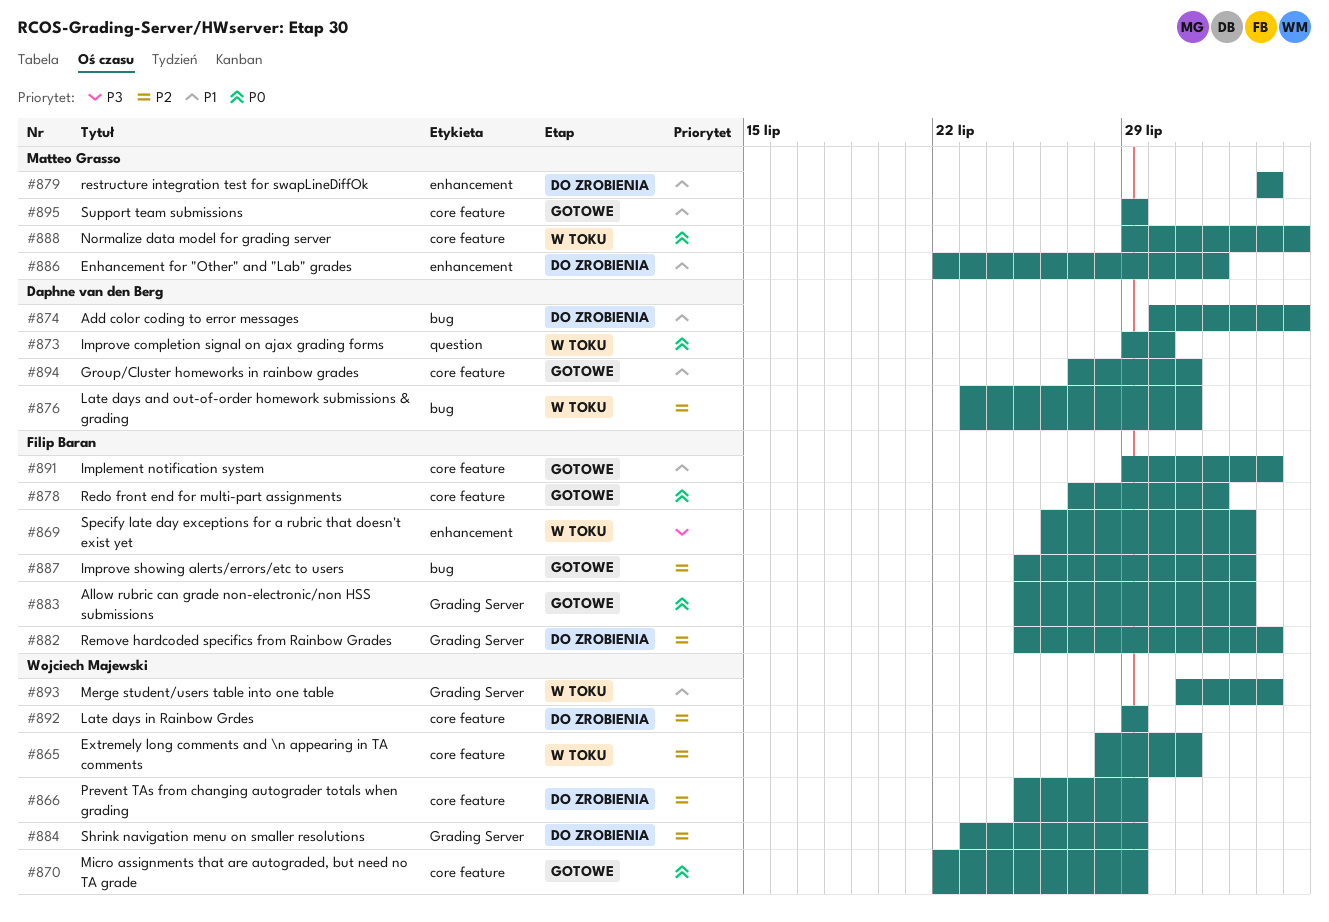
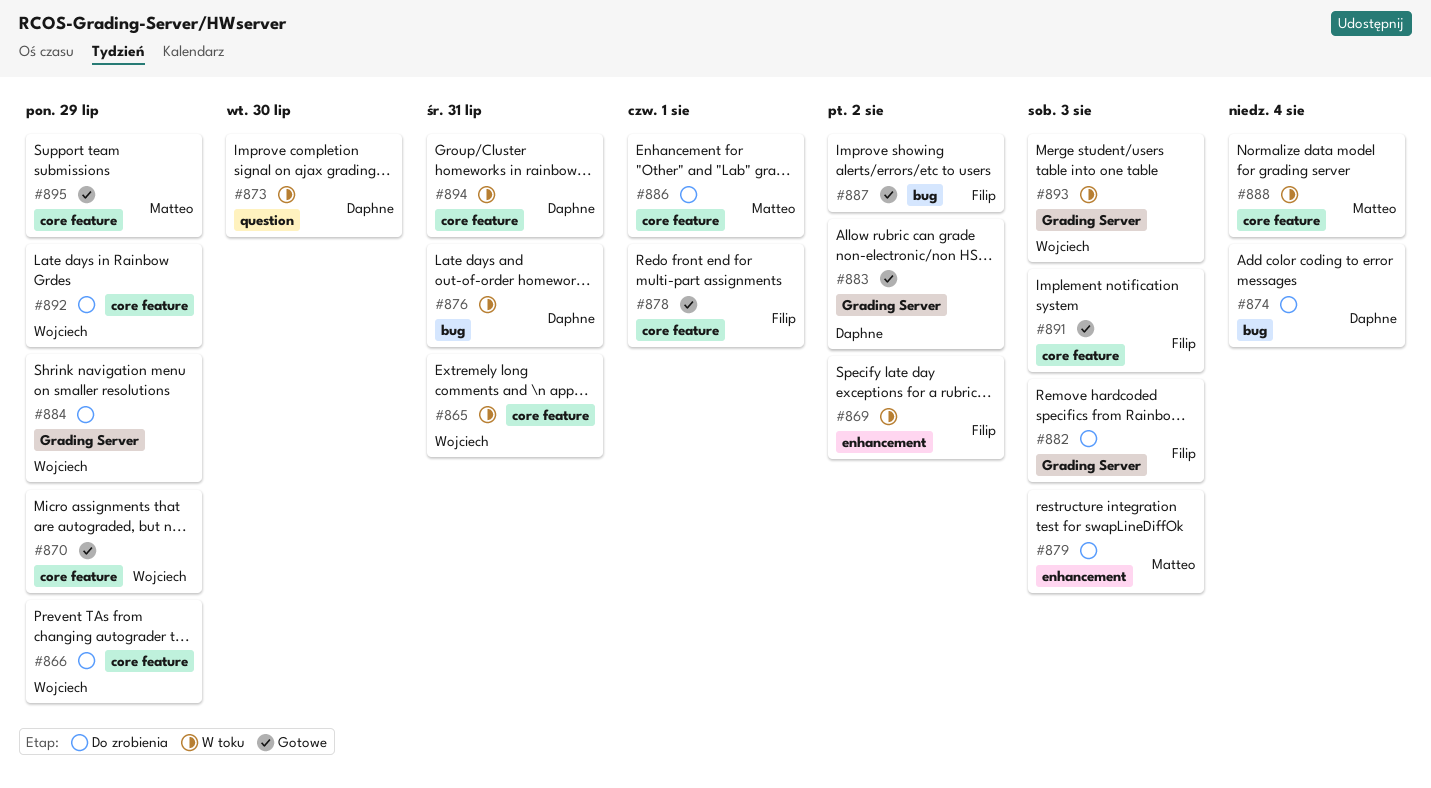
#883, owner: Filip Baran -> Daphne van den Berg
#886, label: enhancement -> core feature
#894, status: Gotowe -> W toku

